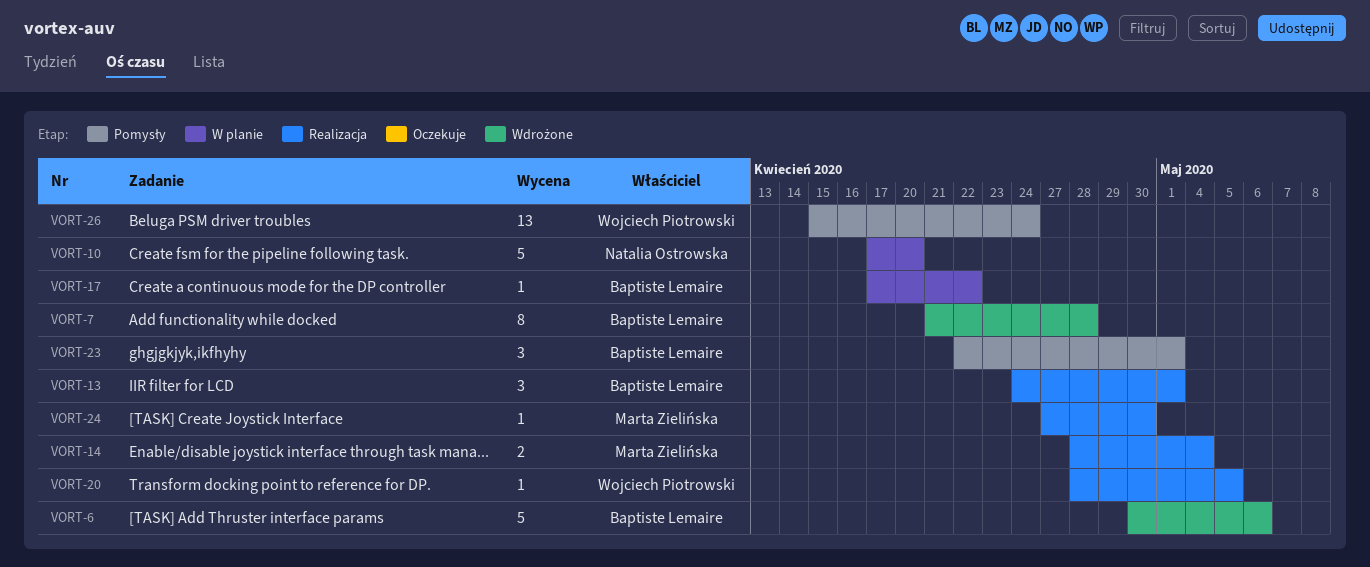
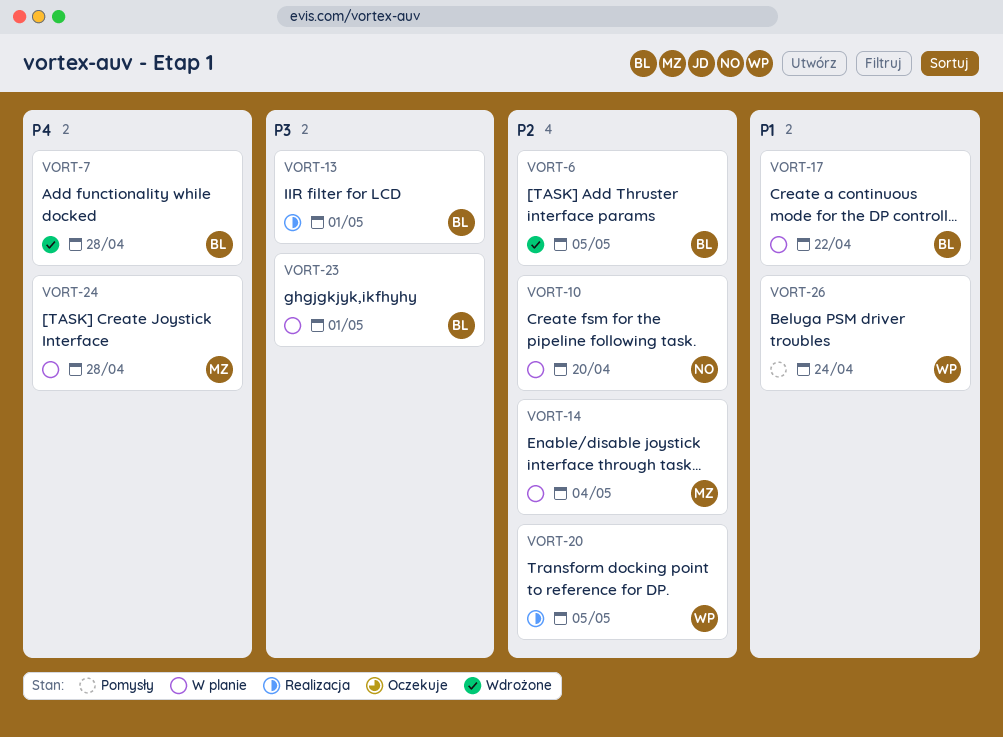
VORT-6, due: May 6 -> May 5
VORT-14, status: Realizacja -> W planie
VORT-23, status: Pomysły -> W planie
VORT-24, status: Realizacja -> W planie
VORT-24, due: Apr 30 -> Apr 28

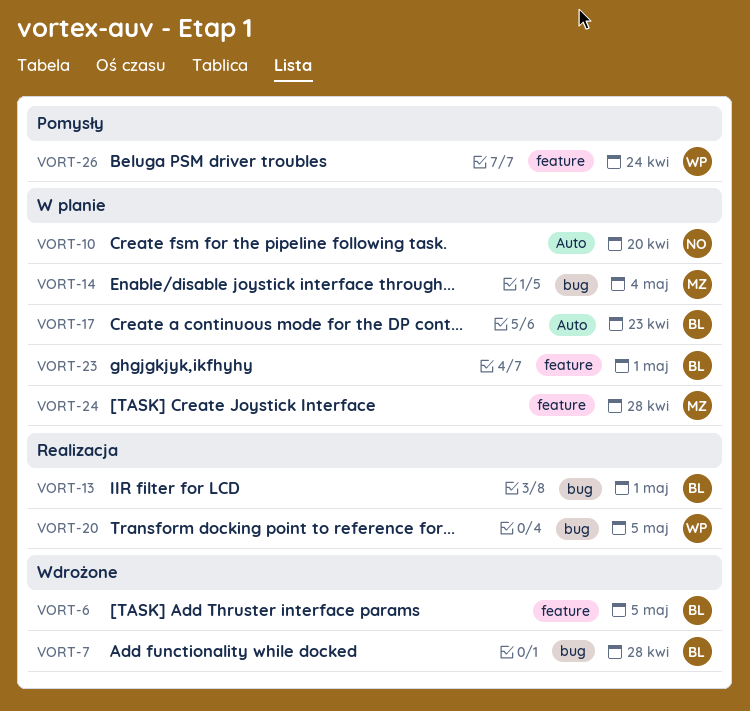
VORT-17, due: Apr 22 -> Apr 23

